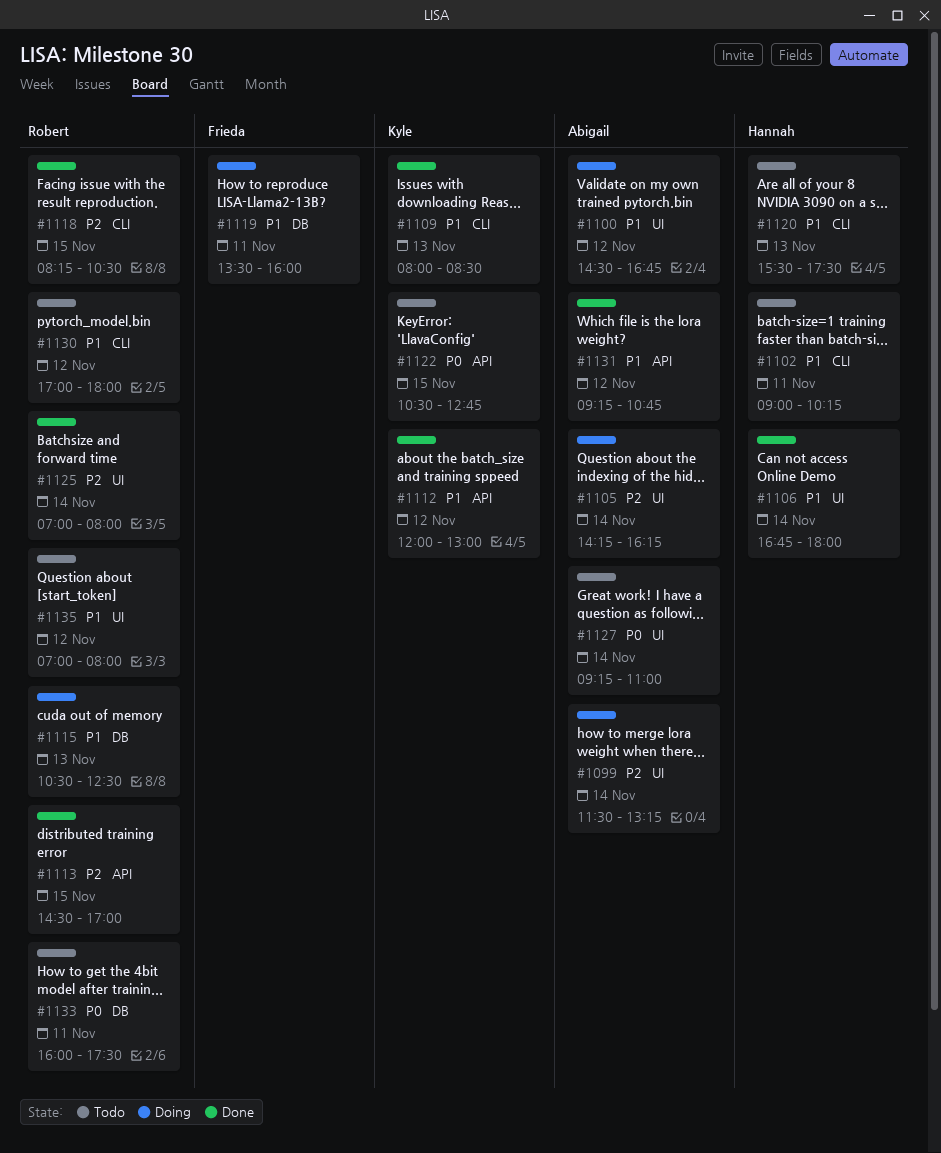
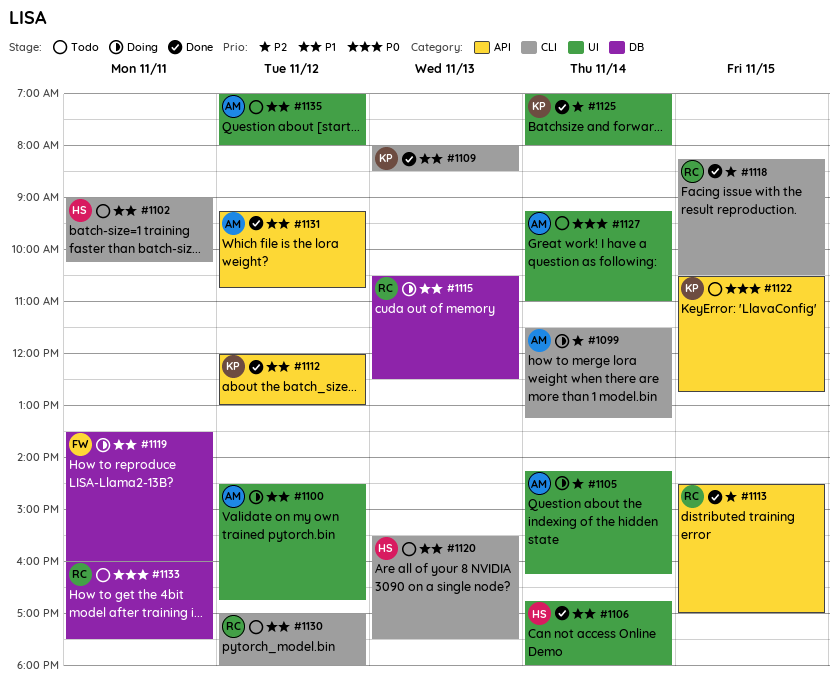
#1099, label: UI -> CLI
#1125, owner: Robert -> Kyle
#1135, owner: Robert -> Abigail

